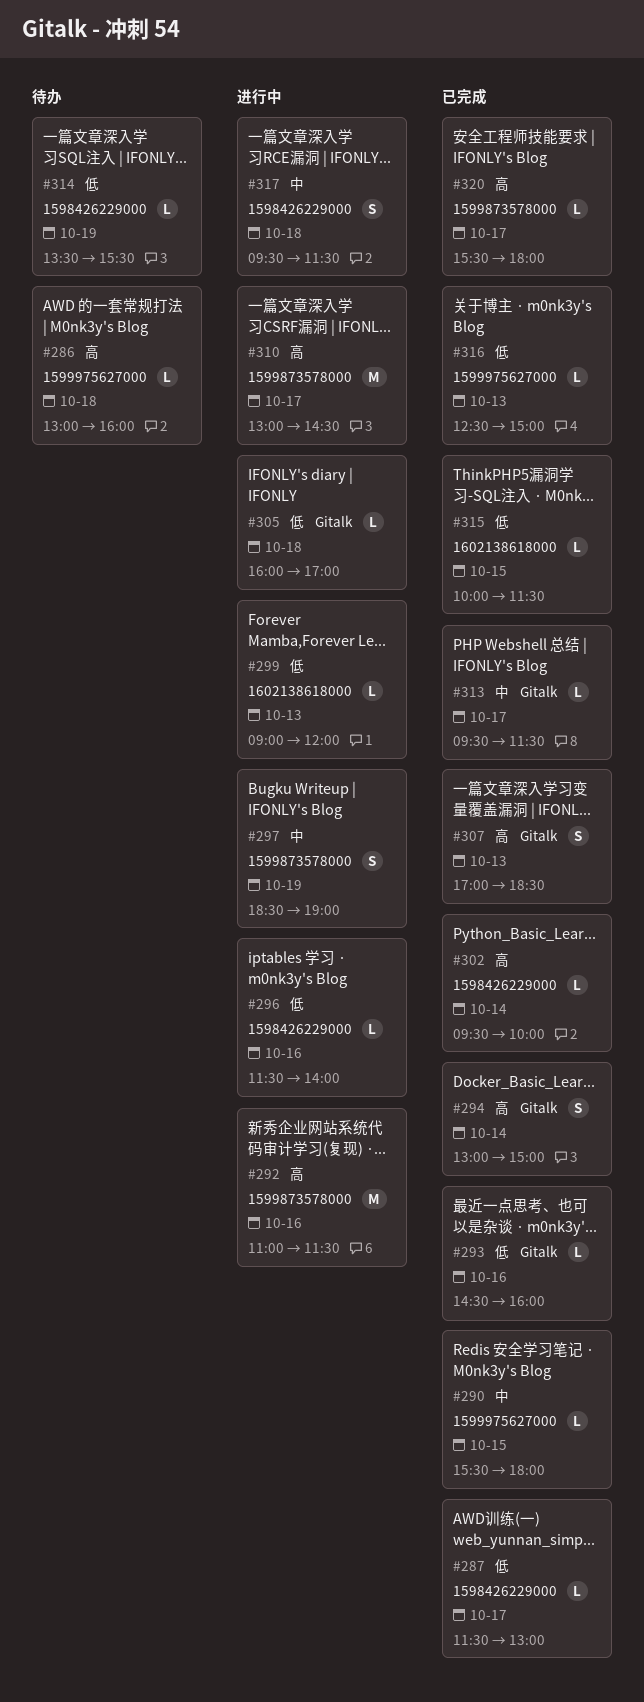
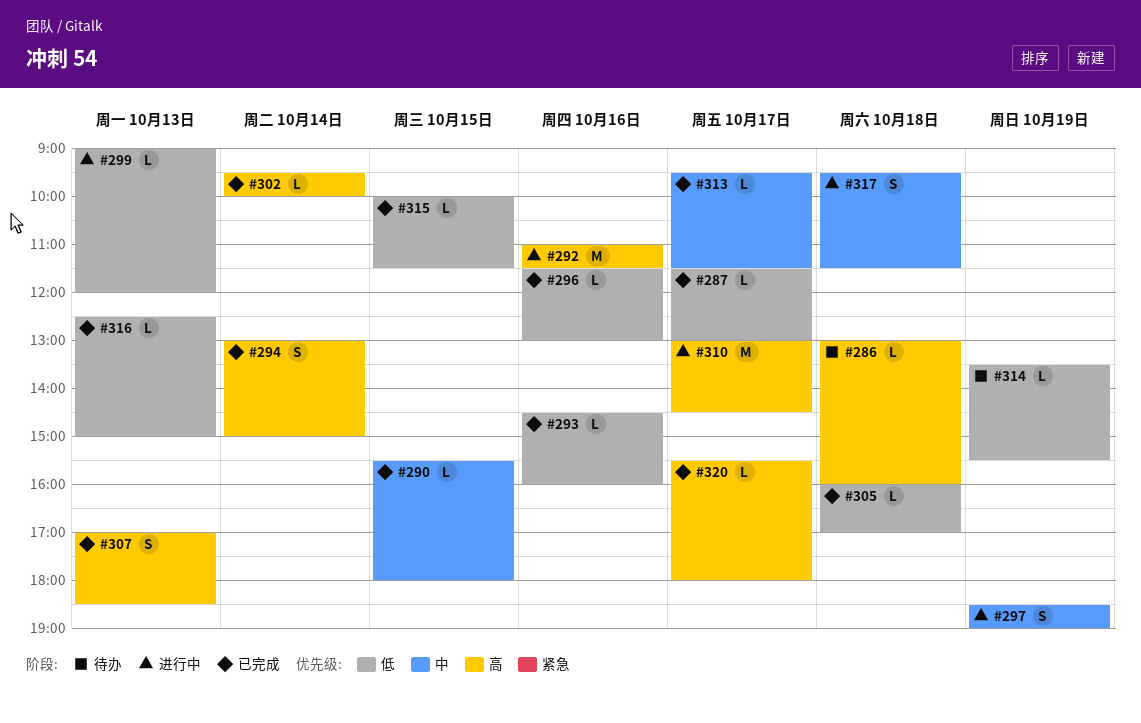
#296, status: 进行中 -> 已完成
#296, ends: 14:00 -> 13:00
#305, status: 进行中 -> 已完成

